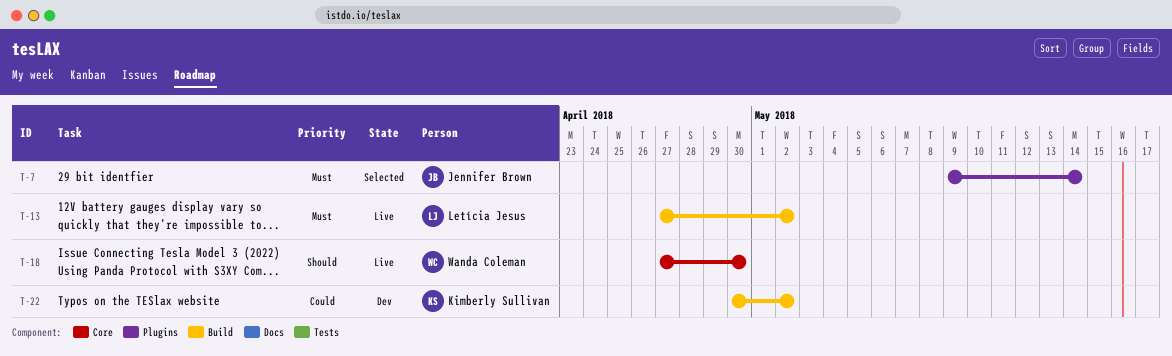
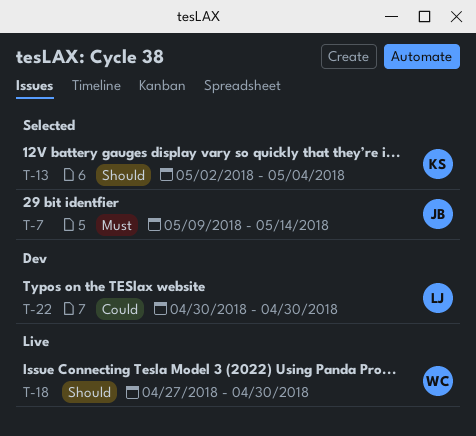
T-13, status: Live -> Selected
T-13, owner: Letícia Jesus -> Kimberly Sullivan
T-13, priority: Must -> Should
T-13, start: Apr 27 -> May 2
T-13, due: May 2 -> May 4
T-22, owner: Kimberly Sullivan -> Letícia Jesus
T-22, due: May 2 -> Apr 30

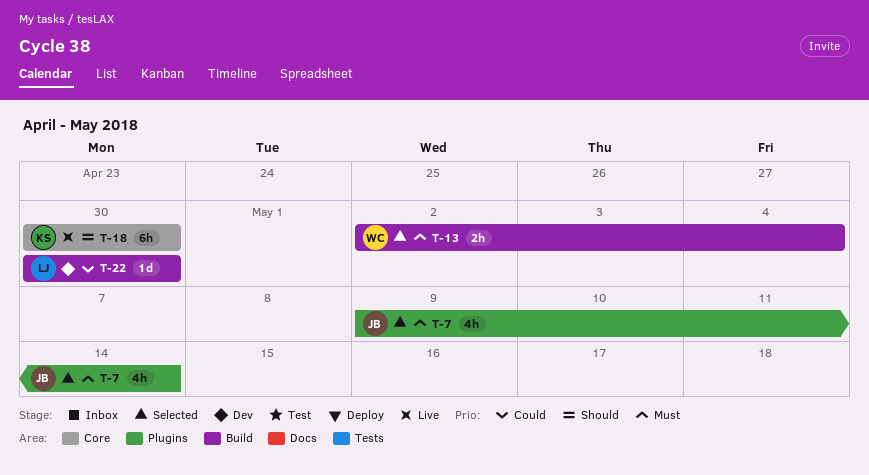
T-13, owner: KS -> WC
T-13, priority: Should -> Must
T-18, owner: WC -> KS
T-18, start: Apr 27 -> Apr 30

